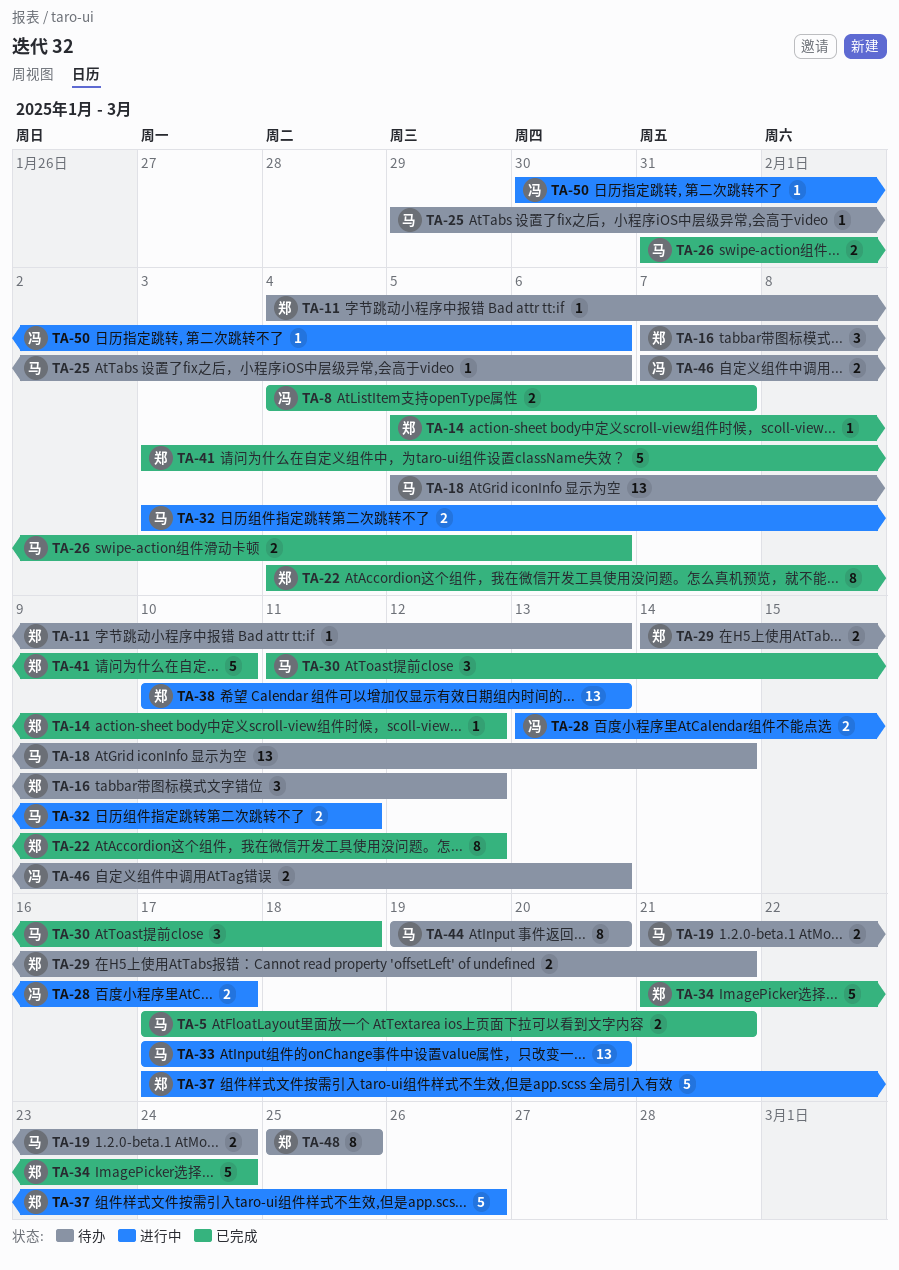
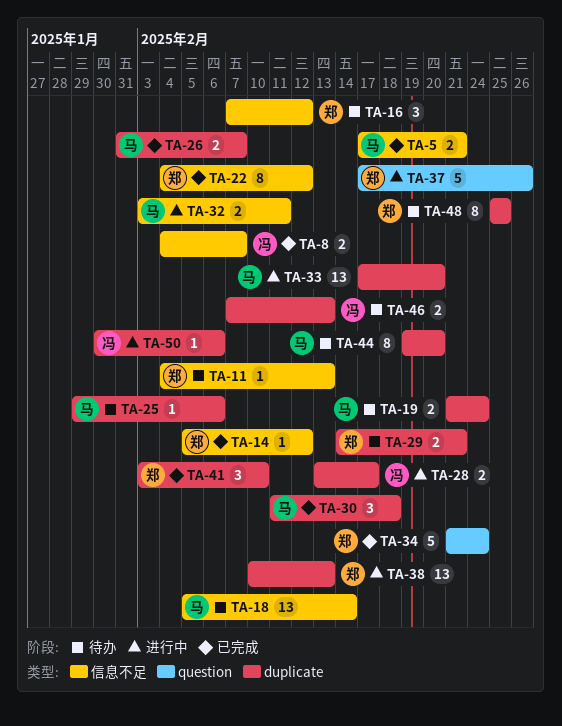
TA-26, due: Feb 6 -> Feb 7
TA-41, estimate: 5 -> 3

